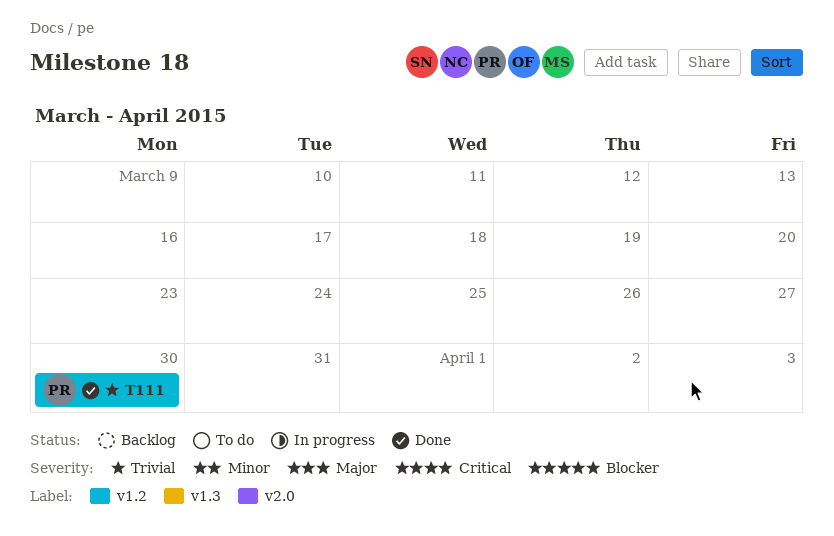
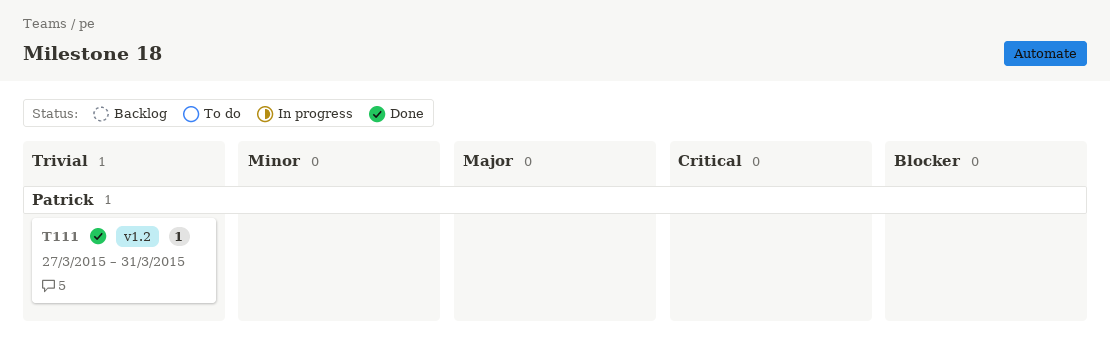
T111, start: Mar 30 -> Mar 27
T111, due: Mar 30 -> Mar 31

